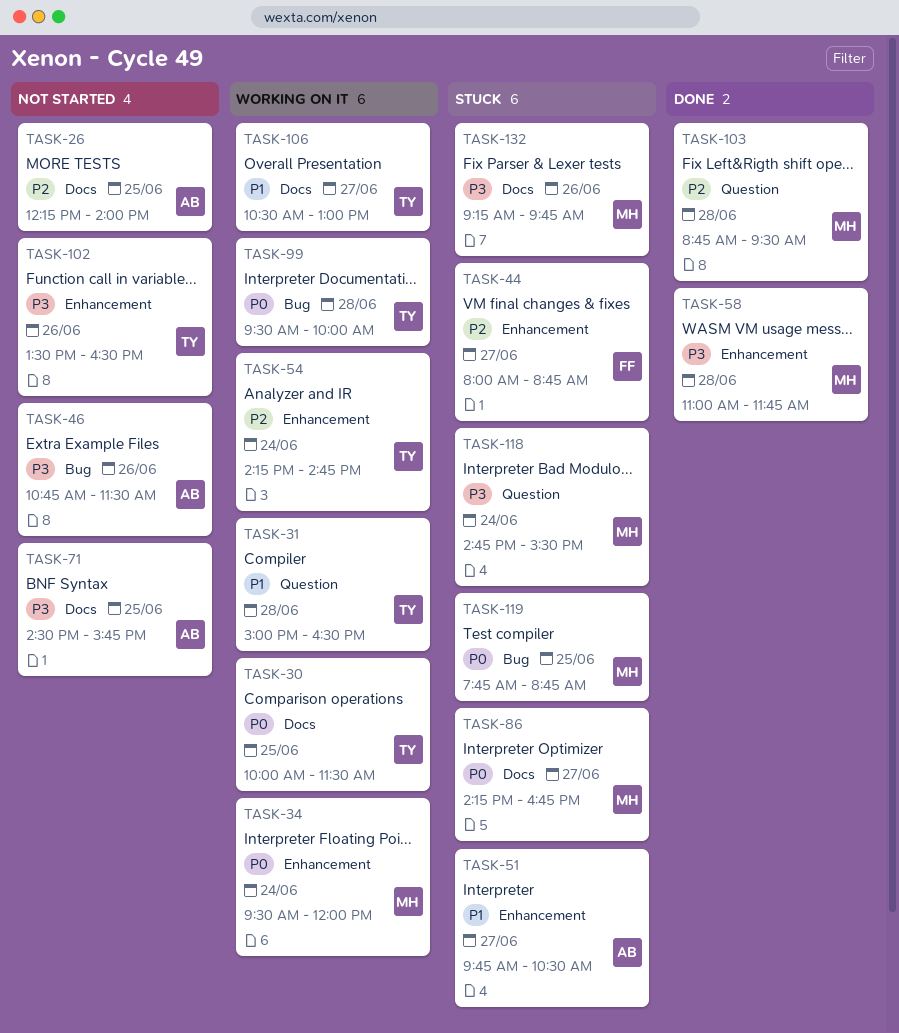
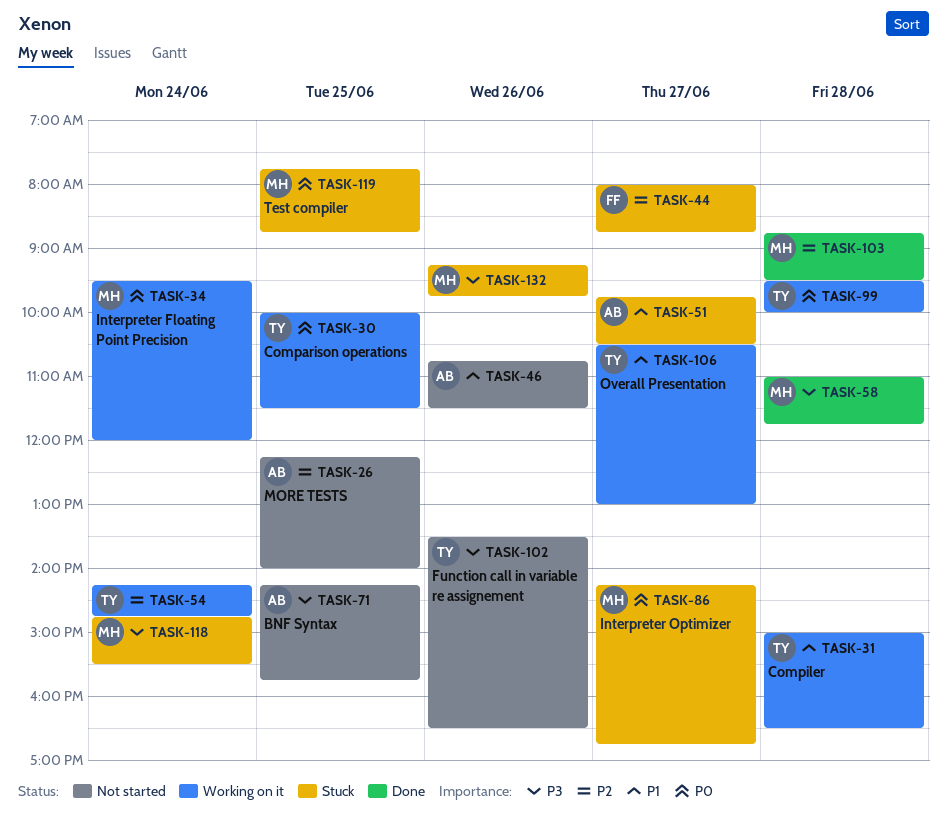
TASK-46, priority: P3 -> P1
TASK-71, begins: 14:30 -> 14:15

